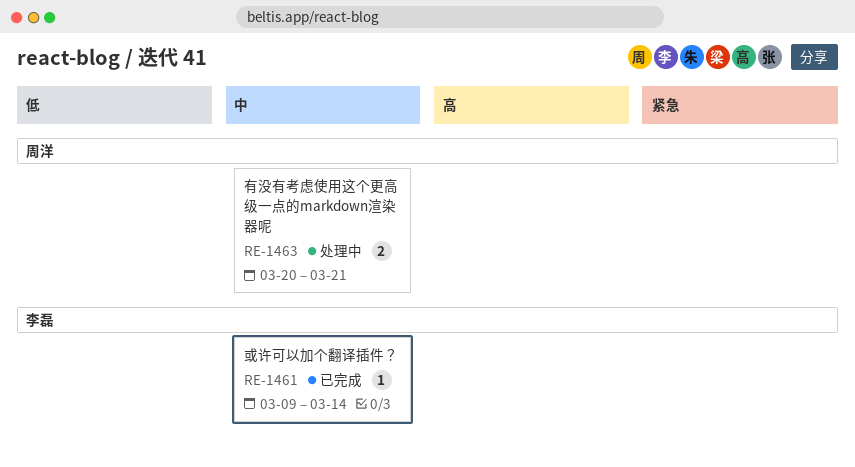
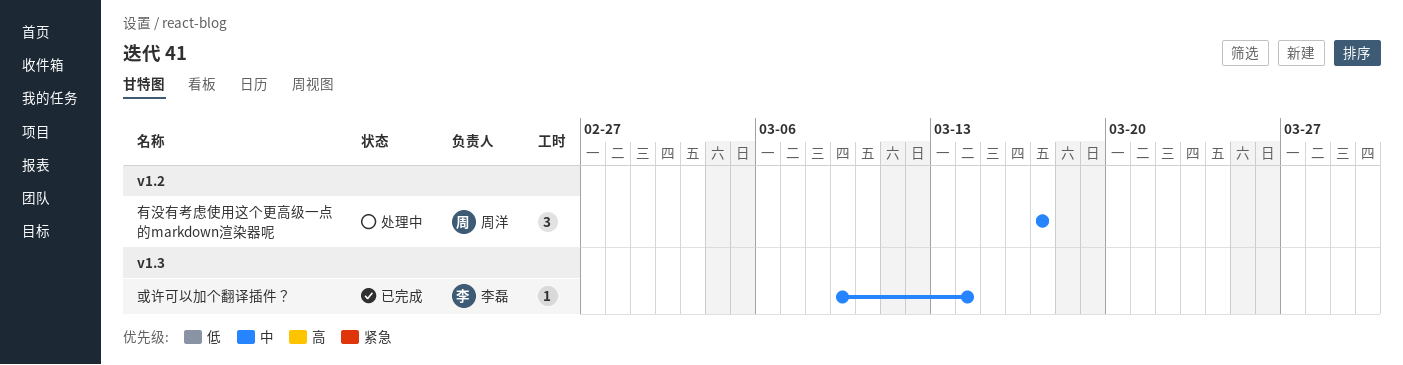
有没有考虑使用这个更高级一点的markdown渲染器呢, estimate: 2 -> 3
有没有考虑使用这个更高级一点的markdown渲染器呢, start: Mar 20 -> Mar 17
有没有考虑使用这个更高级一点的markdown渲染器呢, due: Mar 21 -> Mar 17

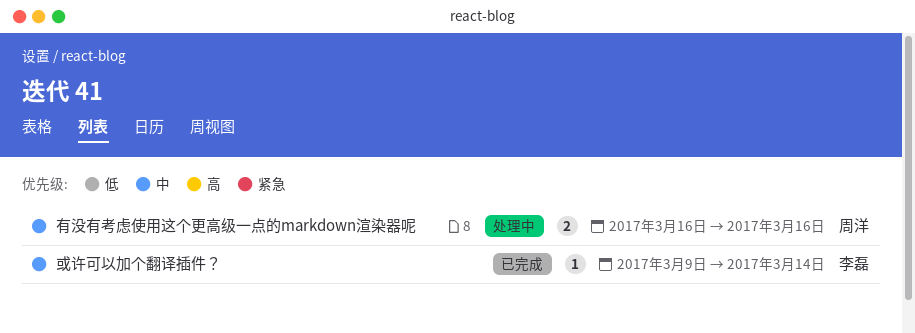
有没有考虑使用这个更高级一点的markdown渲染器呢, estimate: 3 -> 2
有没有考虑使用这个更高级一点的markdown渲染器呢, start: Mar 17 -> Mar 16
有没有考虑使用这个更高级一点的markdown渲染器呢, due: Mar 17 -> Mar 16

